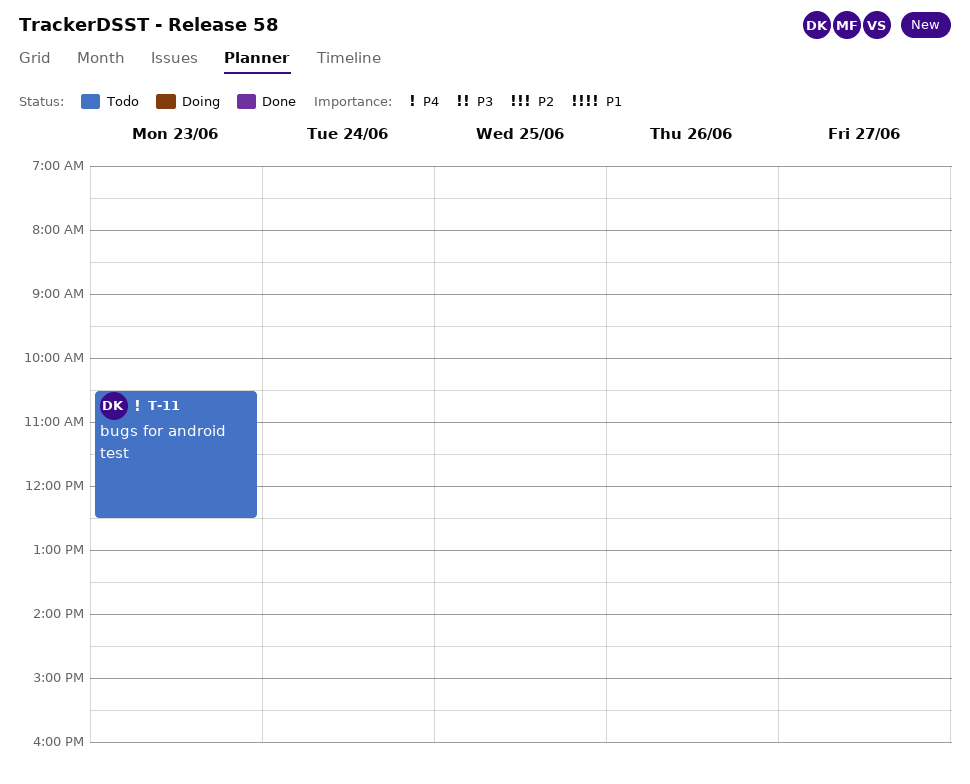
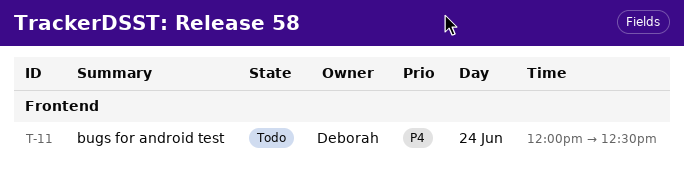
T-11, day: Jun 23 -> Jun 24
T-11, begins: 10:30 -> 12:00

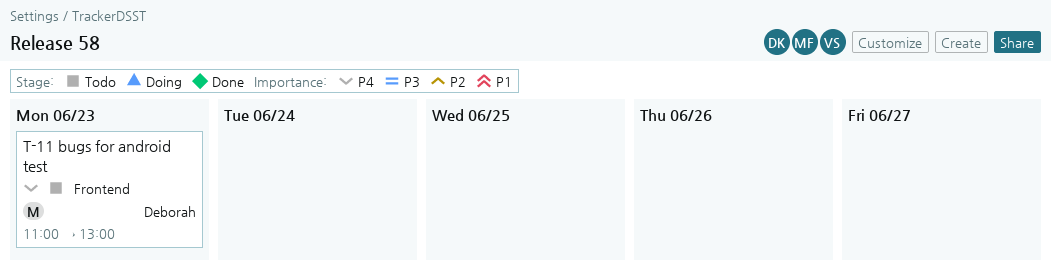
T-11, day: Jun 24 -> Jun 23
T-11, begins: 12:00 -> 11:00
T-11, ends: 12:30 -> 13:00

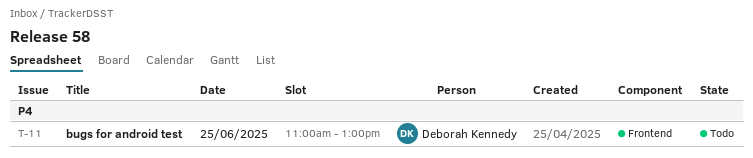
T-11, day: Jun 23 -> Jun 25

